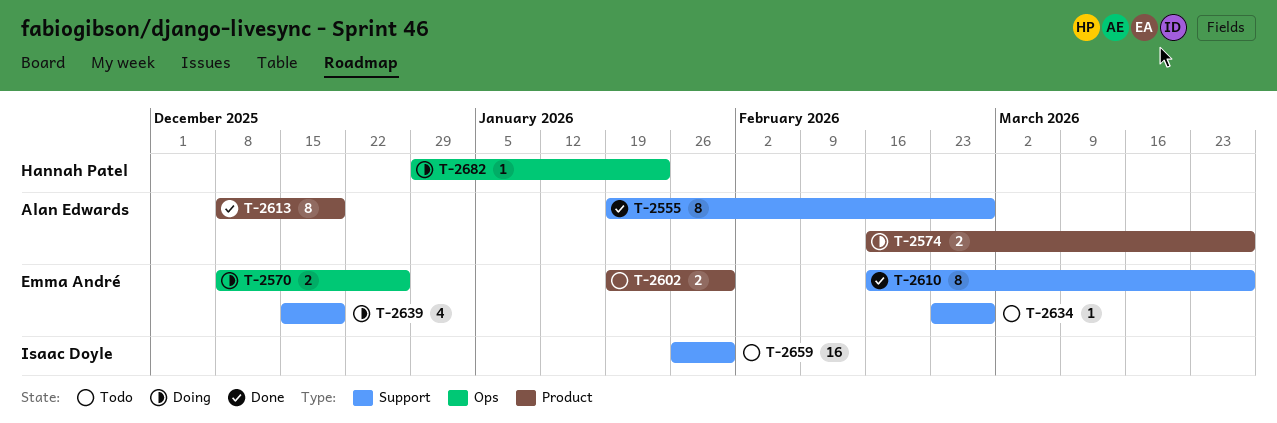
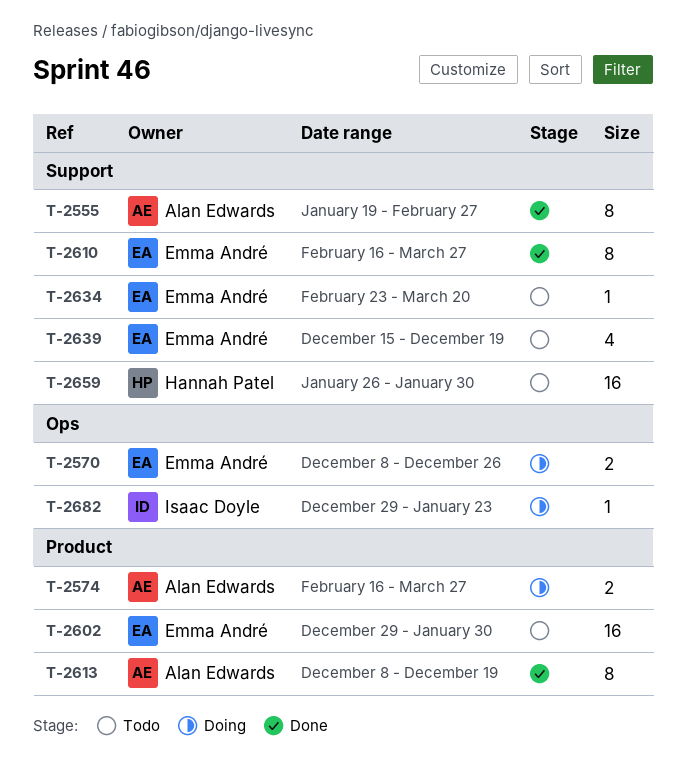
T-2602, estimate: 2 -> 16
T-2602, start: Jan 19 -> Dec 29
T-2634, due: Feb 27 -> Mar 20
T-2639, status: Doing -> Todo
T-2659, owner: Isaac Doyle -> Hannah Patel
T-2682, owner: Hannah Patel -> Isaac Doyle

